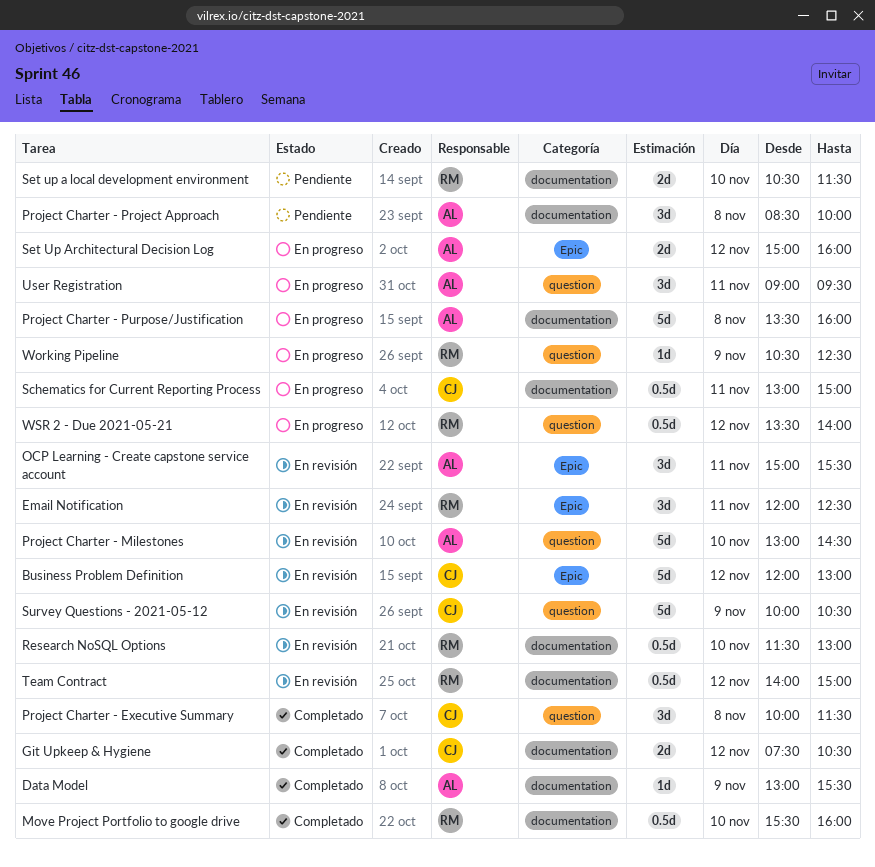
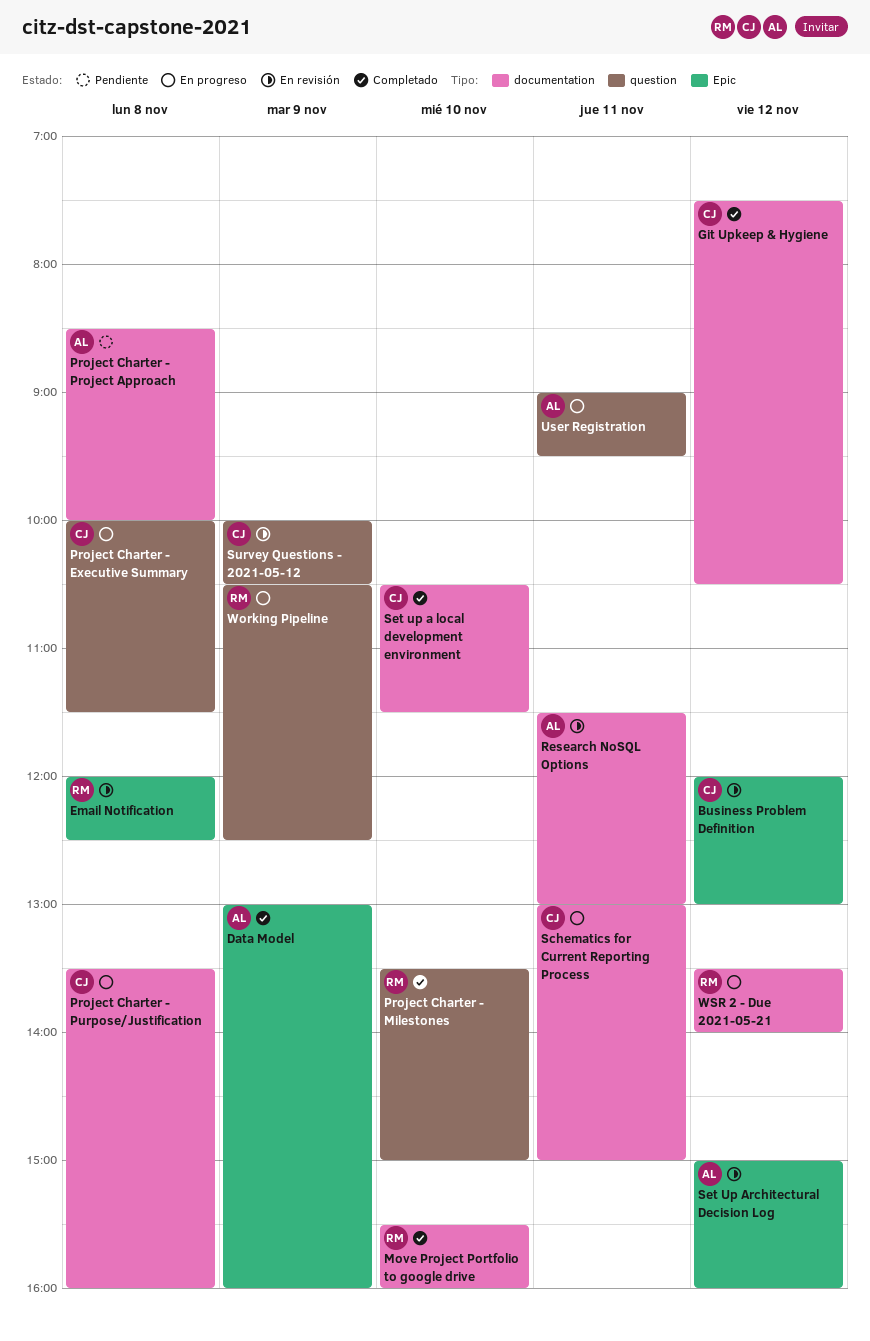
Data Model, label: documentation -> Epic
Data Model, ends: 15:30 -> 16:00
Email Notification, day: Nov 11 -> Nov 8
OCP Learning - Create capstone service account: present -> none
Project Charter - Executive Summary, status: Completado -> En progreso
Project Charter - Milestones, status: En revisión -> Completado
Project Charter - Milestones, owner: AL -> RM
Project Charter - Milestones, begins: 13:00 -> 13:30
Project Charter - Milestones, ends: 14:30 -> 15:00
Project Charter - Purpose/Justification, owner: AL -> CJ
Research NoSQL Options, owner: RM -> AL
Research NoSQL Options, day: Nov 10 -> Nov 11
Set up a local development environment, status: Pendiente -> Completado
Set up a local development environment, owner: RM -> CJ
Set Up Architectural Decision Log, status: En progreso -> En revisión
Team Contract: present -> none
WSR 2 - Due 2021-05-21, label: question -> documentation

